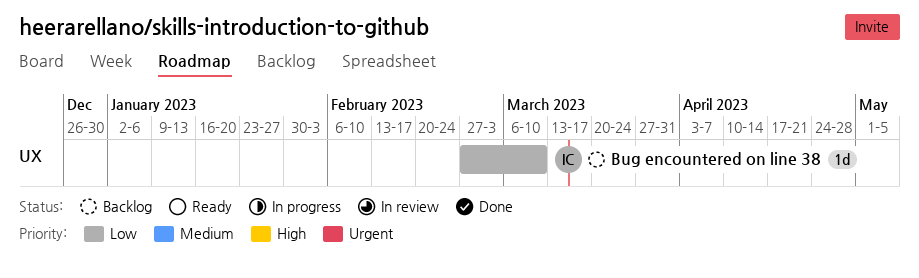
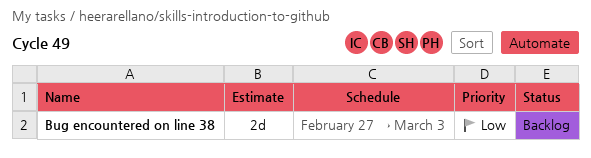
Bug encountered on line 38, estimate: 1d -> 2d
Bug encountered on line 38, due: Mar 10 -> Mar 3

